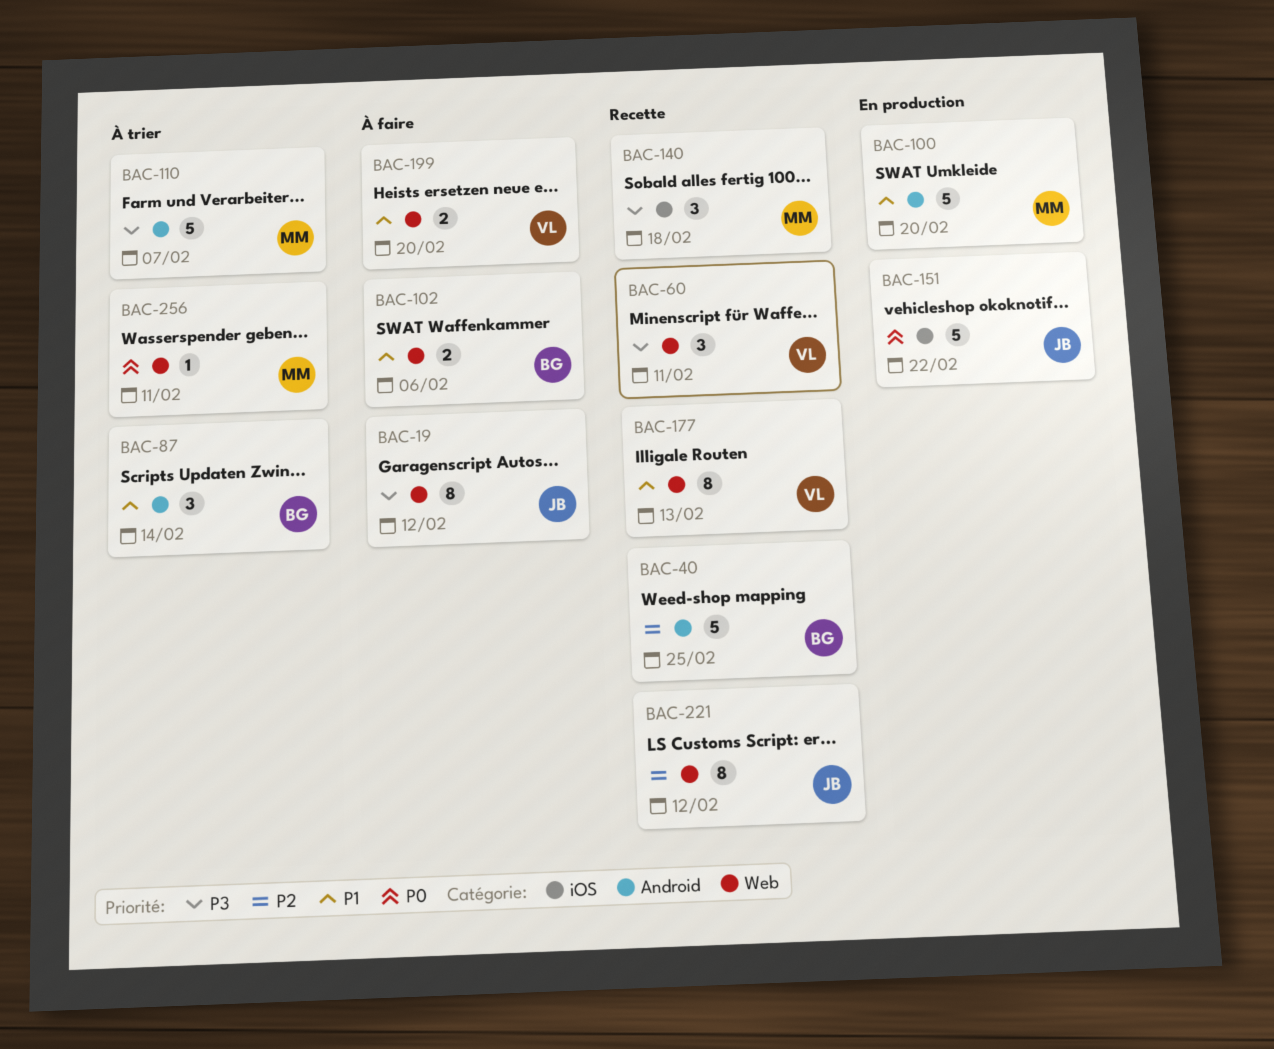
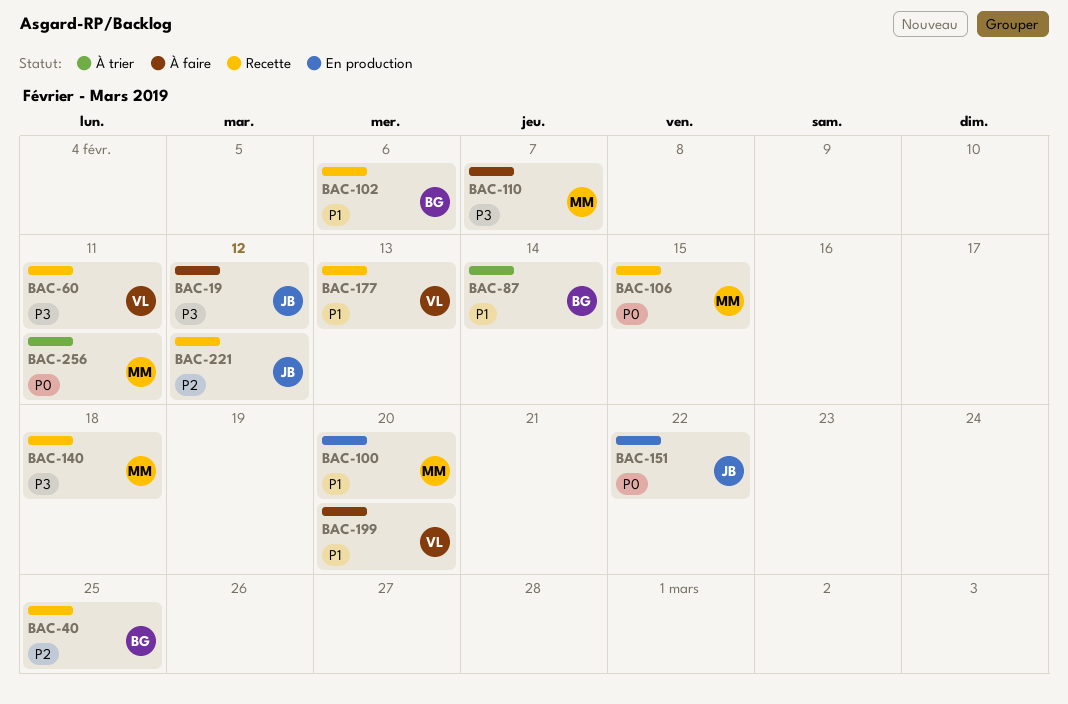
BAC-102, status: À faire -> Recette
BAC-106: none -> present
BAC-110, status: À trier -> À faire

